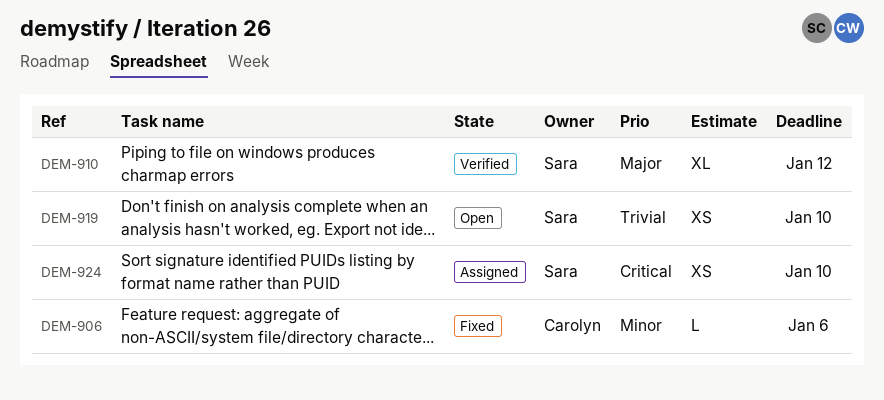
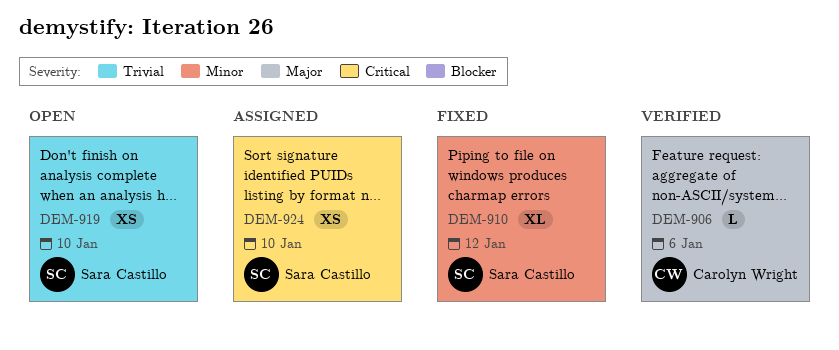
DEM-906, status: Fixed -> Verified
DEM-906, priority: Minor -> Major
DEM-910, status: Verified -> Fixed
DEM-910, priority: Major -> Minor

